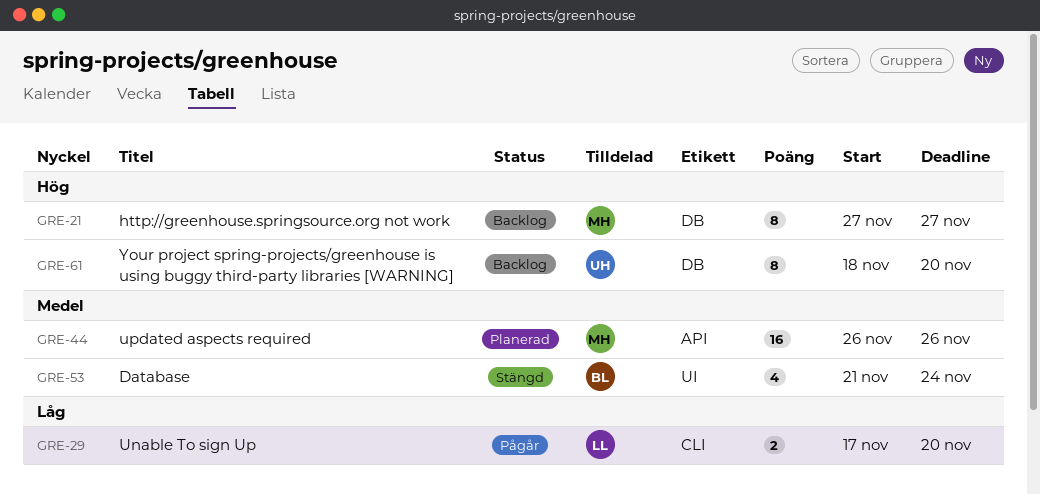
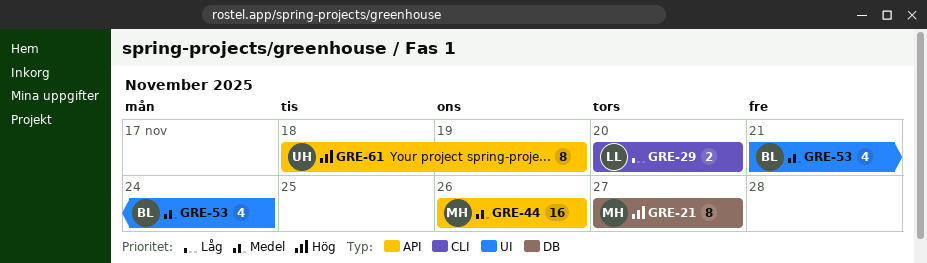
GRE-29, start: Nov 17 -> Nov 20
GRE-61, label: DB -> API
GRE-61, due: Nov 20 -> Nov 19

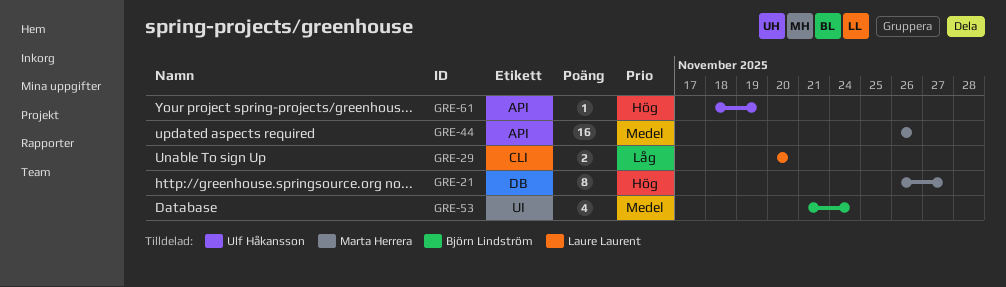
GRE-21, start: Nov 27 -> Nov 26
GRE-61, estimate: 8 -> 1

